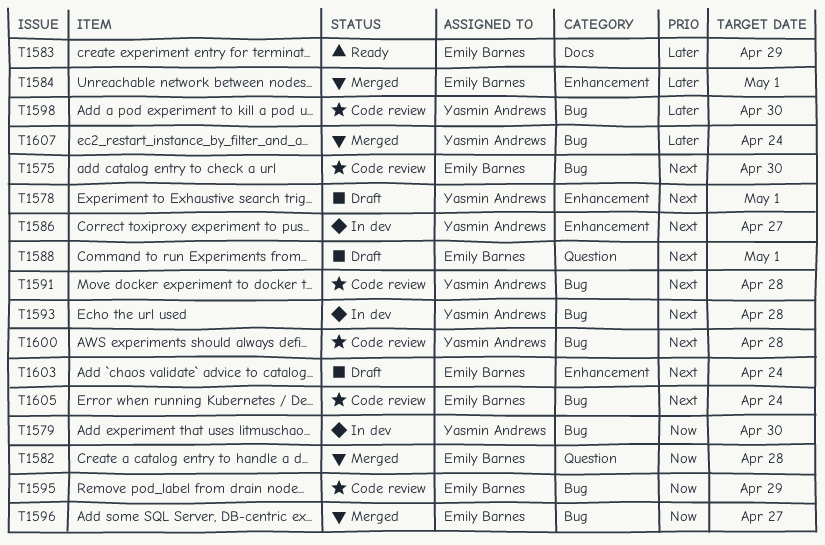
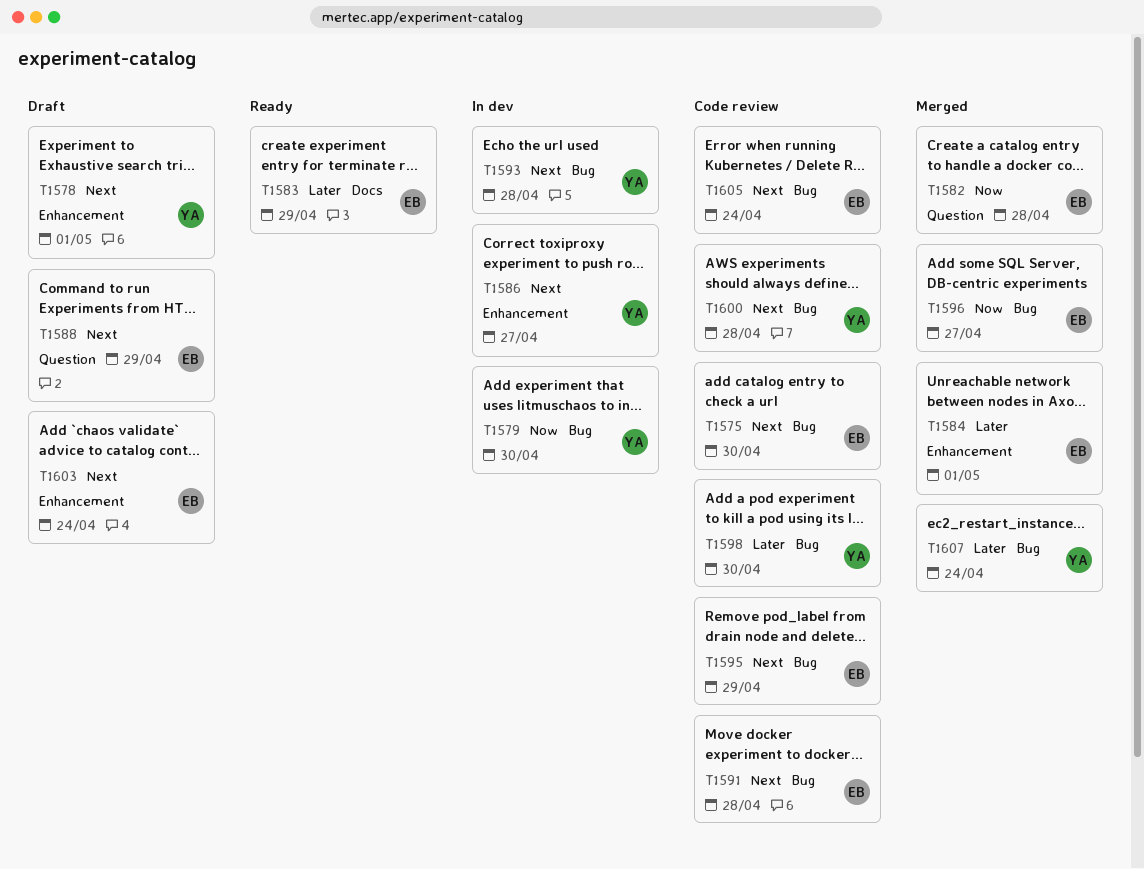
T1588, due: May 1 -> Apr 29
T1591, owner: Yasmin Andrews -> Emily Barnes
T1595, priority: Now -> Next

